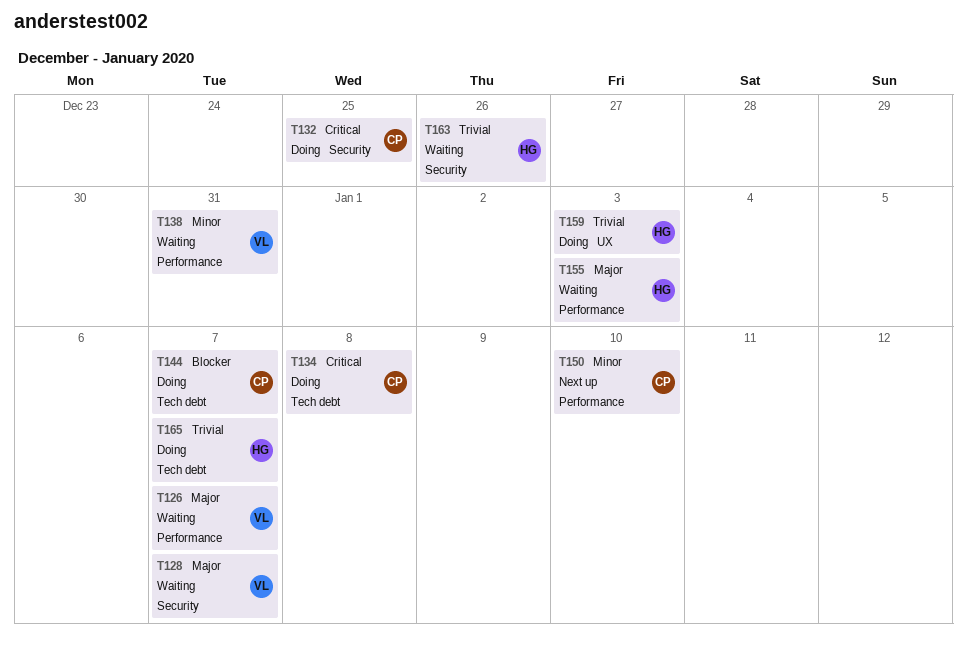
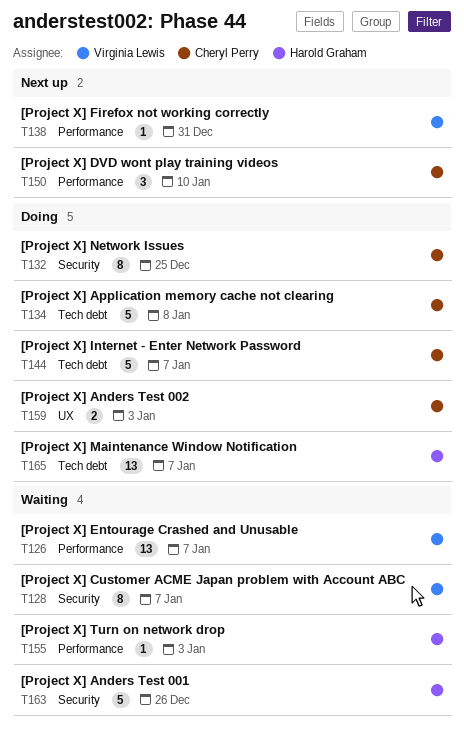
T138, status: Waiting -> Next up
T159, owner: Harold Graham -> Cheryl Perry

